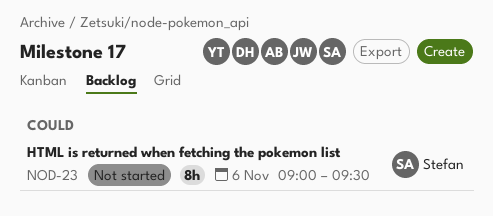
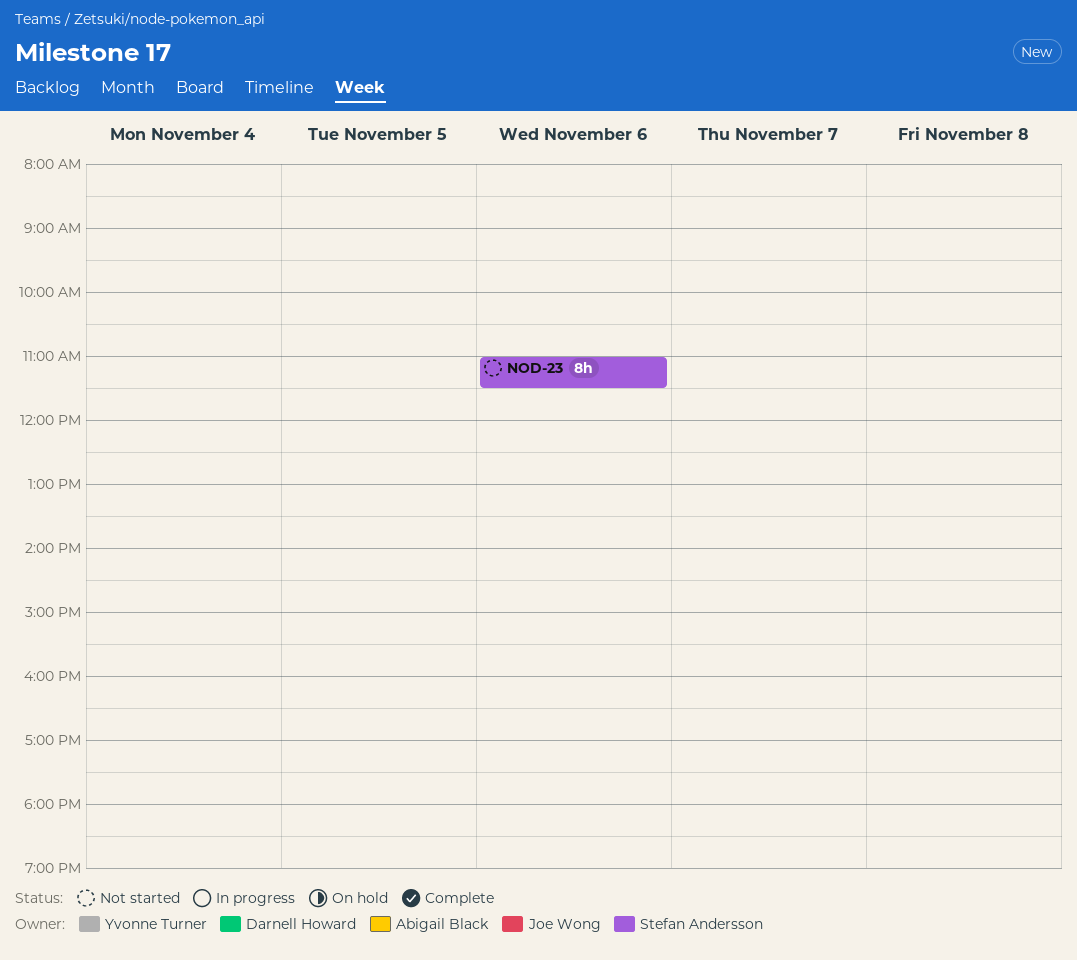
NOD-23, begins: 09:00 -> 11:00
NOD-23, ends: 09:30 -> 11:30

